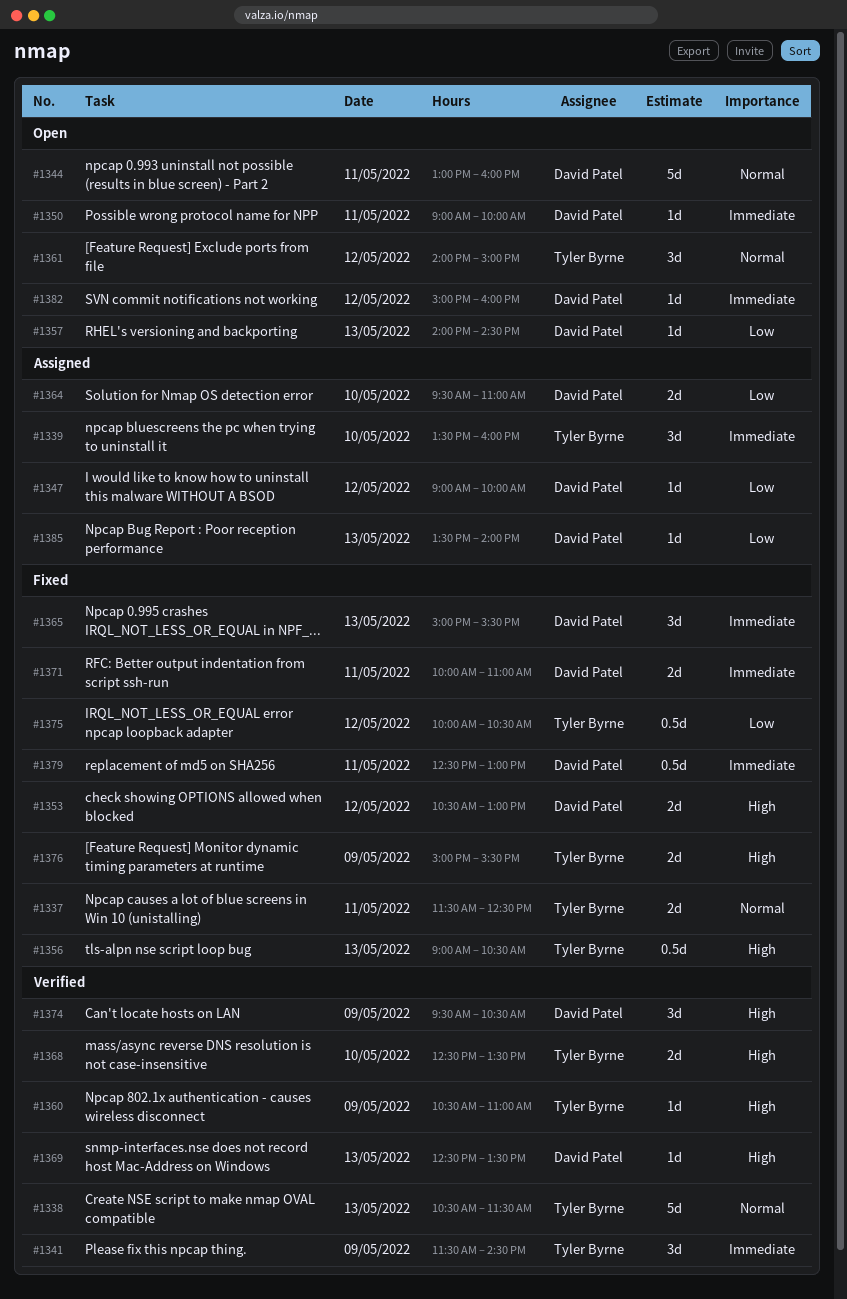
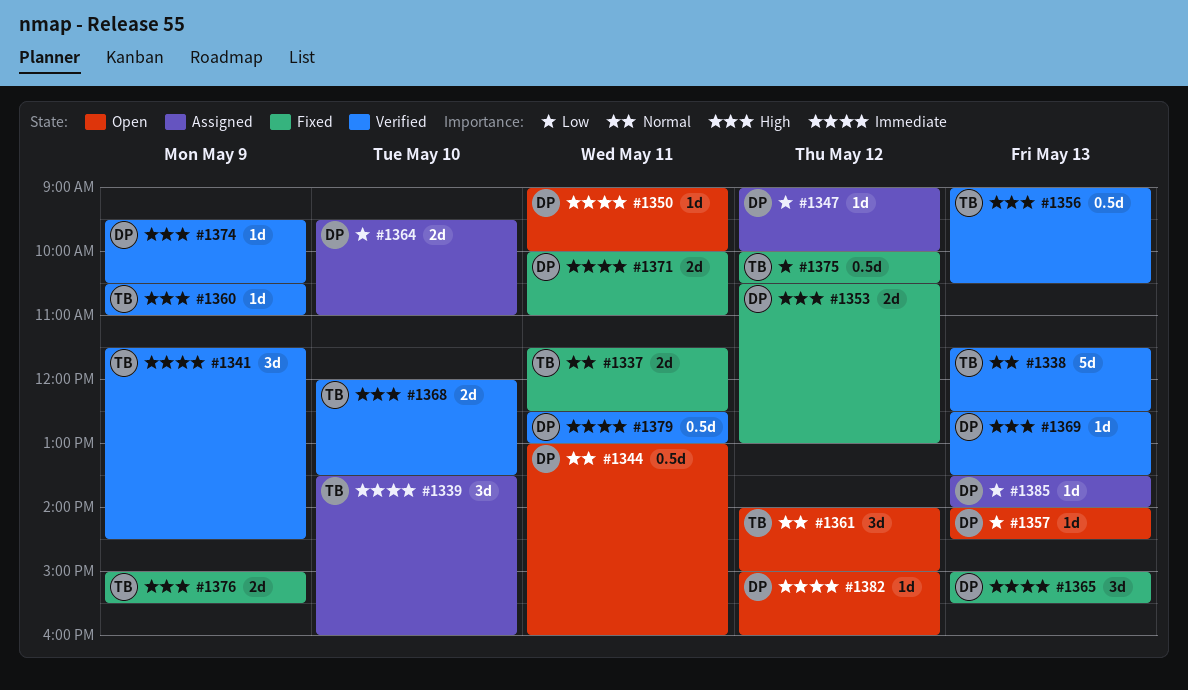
#1338, begins: 10:30 -> 11:30
#1338, ends: 11:30 -> 12:30
#1344, estimate: 5d -> 0.5d
#1356, status: Fixed -> Verified
#1368, begins: 12:30 -> 12:00
#1374, estimate: 3d -> 1d
#1379, status: Fixed -> Verified

